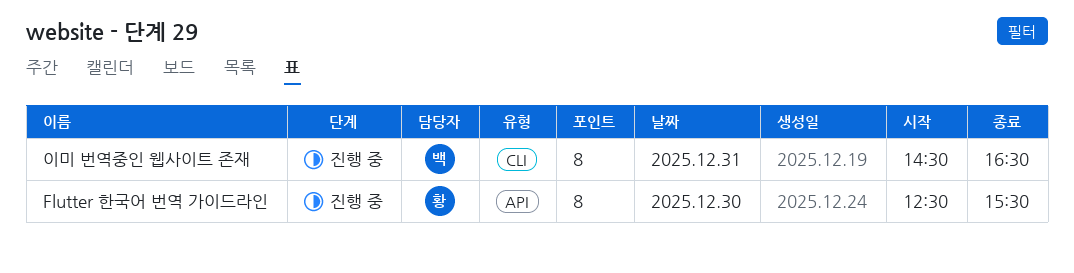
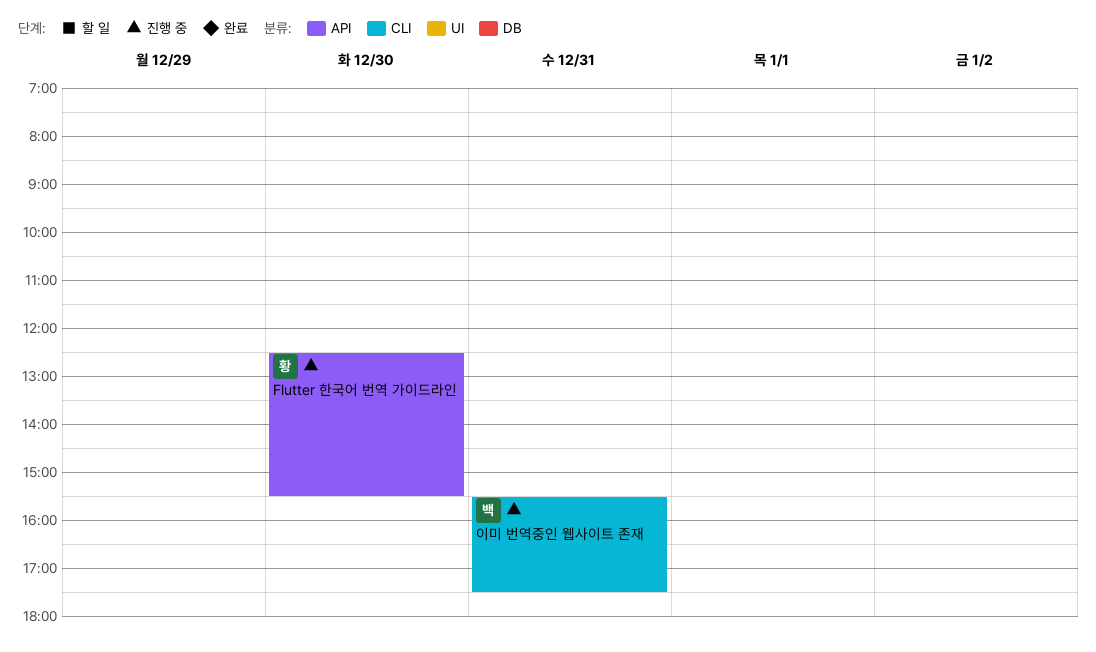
이미 번역중인 웹사이트 존재, begins: 14:30 -> 15:30
이미 번역중인 웹사이트 존재, ends: 16:30 -> 17:30

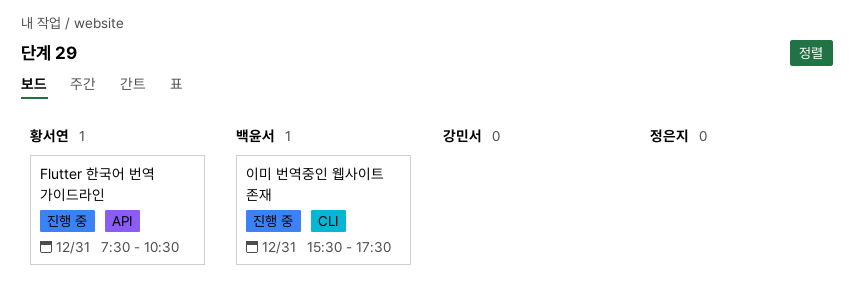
Flutter 한국어 번역 가이드라인, day: Dec 30 -> Dec 31
Flutter 한국어 번역 가이드라인, begins: 12:30 -> 07:30
Flutter 한국어 번역 가이드라인, ends: 15:30 -> 10:30

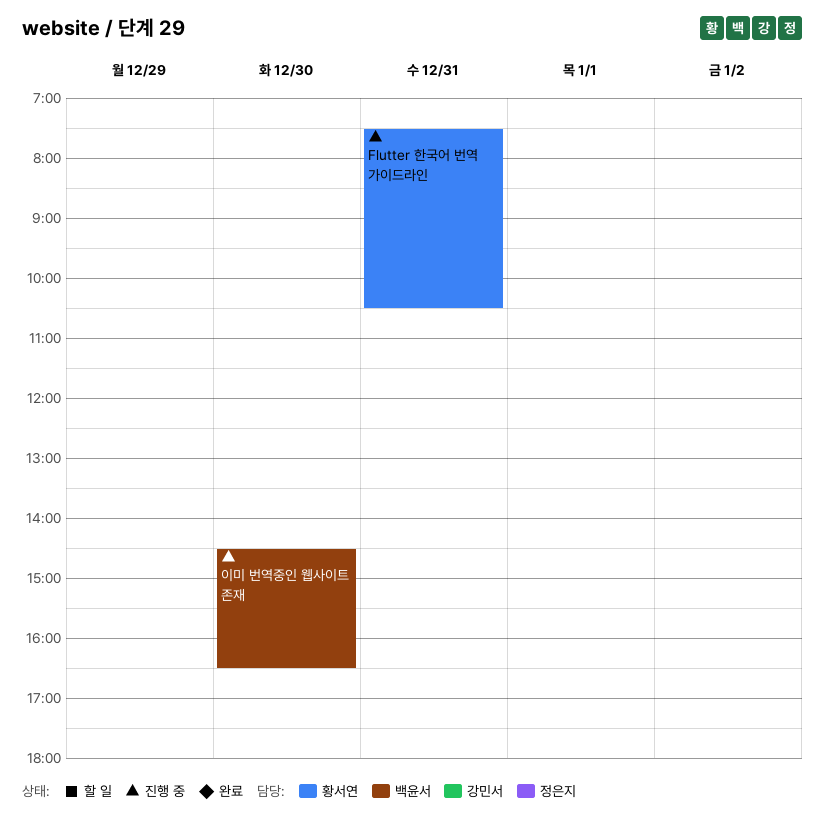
이미 번역중인 웹사이트 존재, day: Dec 31 -> Dec 30
이미 번역중인 웹사이트 존재, begins: 15:30 -> 14:30
이미 번역중인 웹사이트 존재, ends: 17:30 -> 16:30

